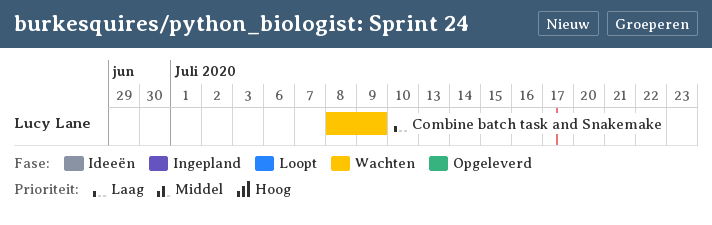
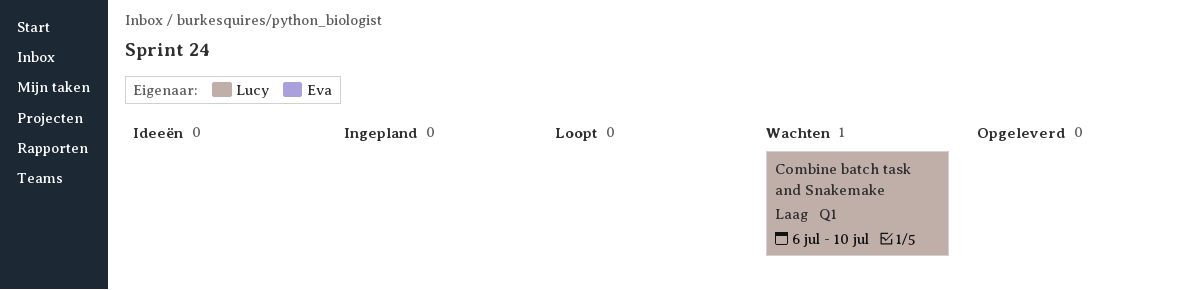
Combine batch task and Snakemake, start: Jul 8 -> Jul 6
Combine batch task and Snakemake, due: Jul 9 -> Jul 10

